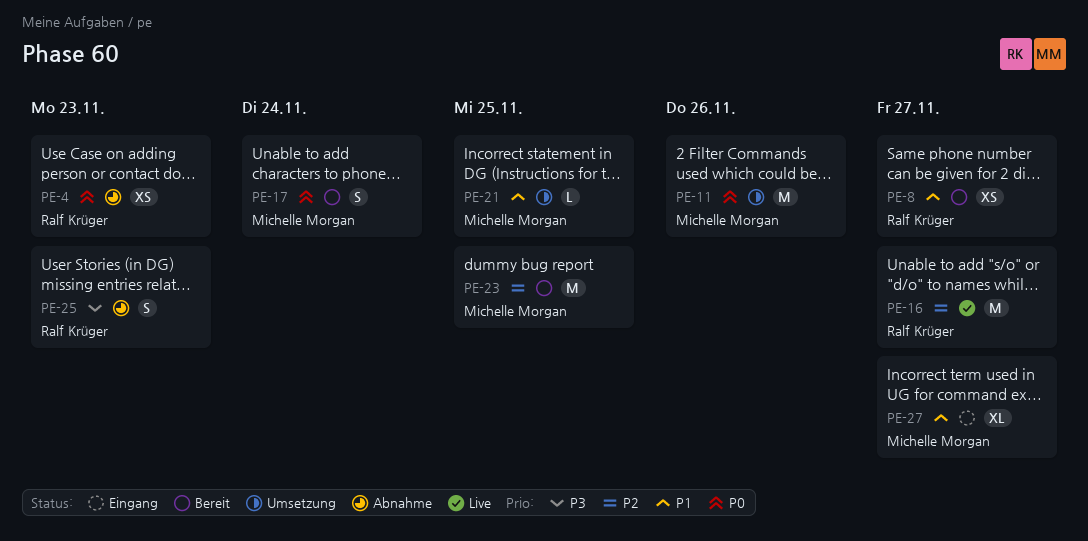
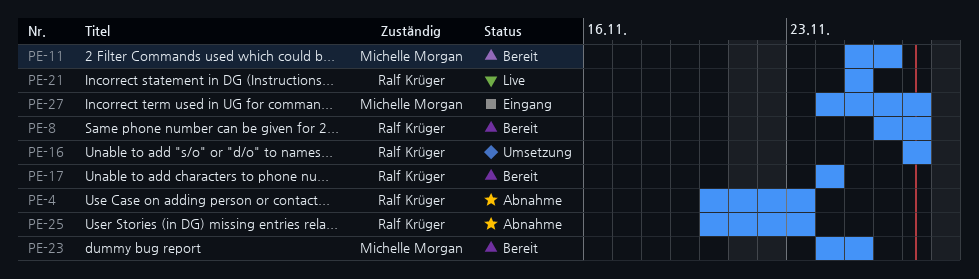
PE-11, status: Umsetzung -> Bereit
PE-16, status: Live -> Umsetzung
PE-17, owner: Michelle Morgan -> Ralf Krüger
PE-21, status: Umsetzung -> Live
PE-21, owner: Michelle Morgan -> Ralf Krüger

